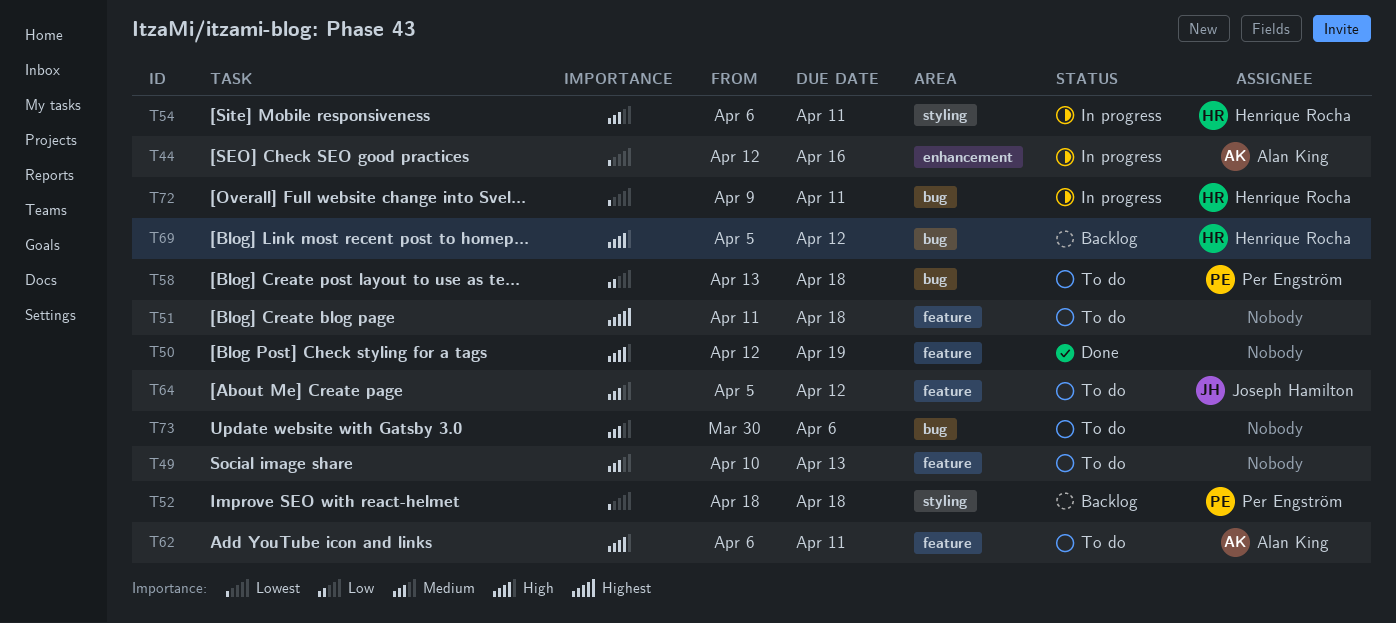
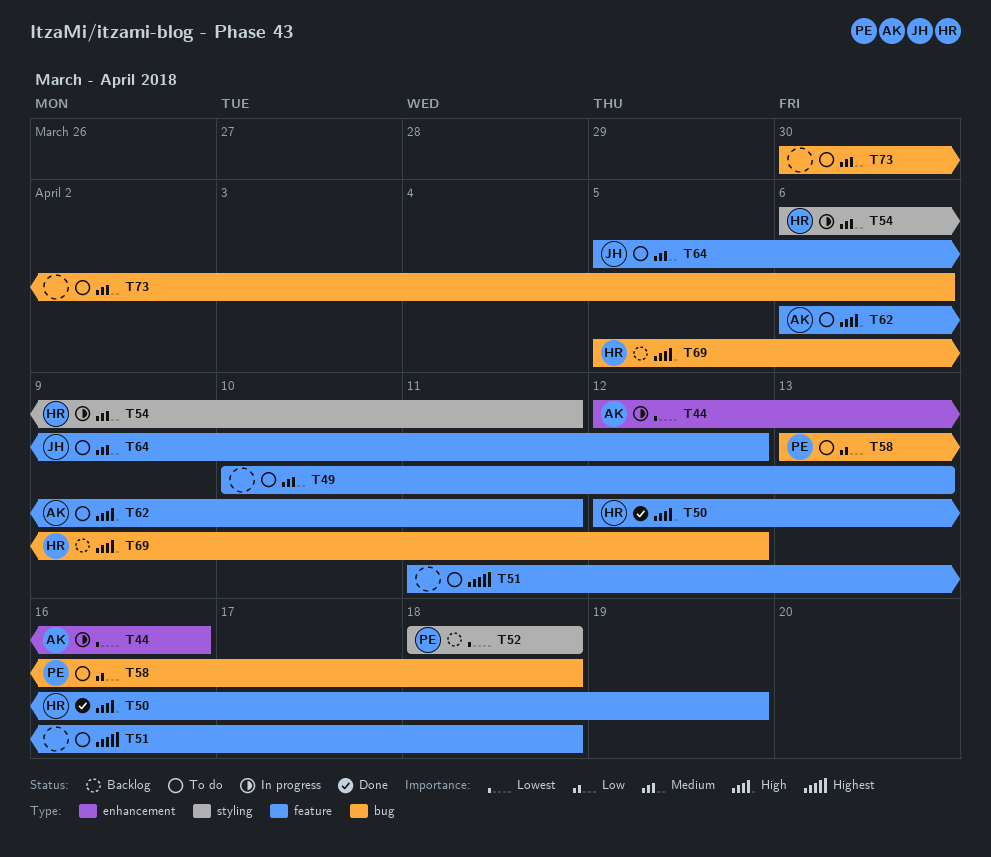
T50, owner: none -> Henrique Rocha
T72: present -> none

